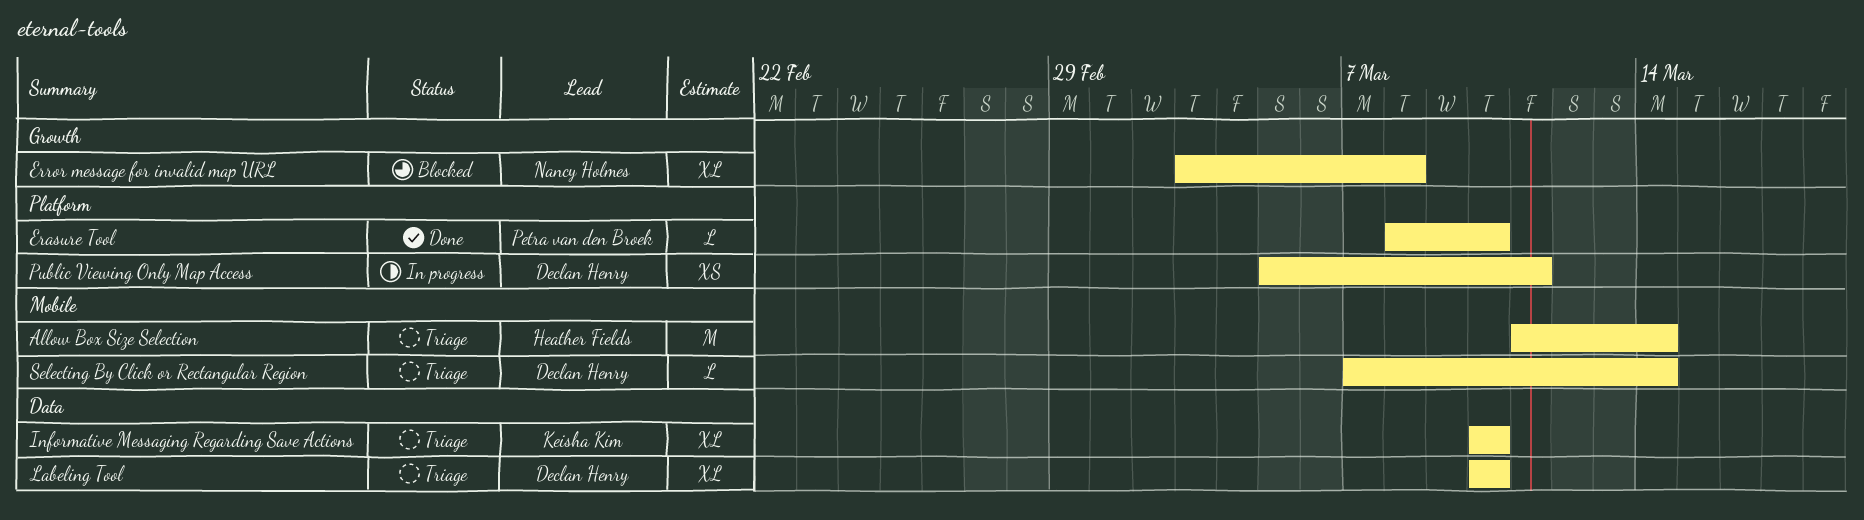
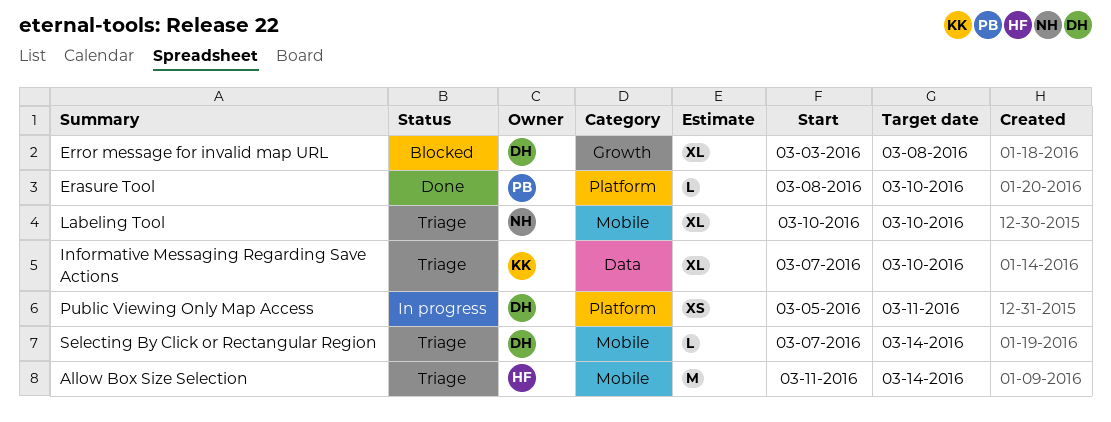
Error message for invalid map URL, owner: Nancy Holmes -> Declan Henry
Informative Messaging Regarding Save Actions, start: Mar 10 -> Mar 7
Labeling Tool, owner: Declan Henry -> Nancy Holmes
Labeling Tool, label: Data -> Mobile

